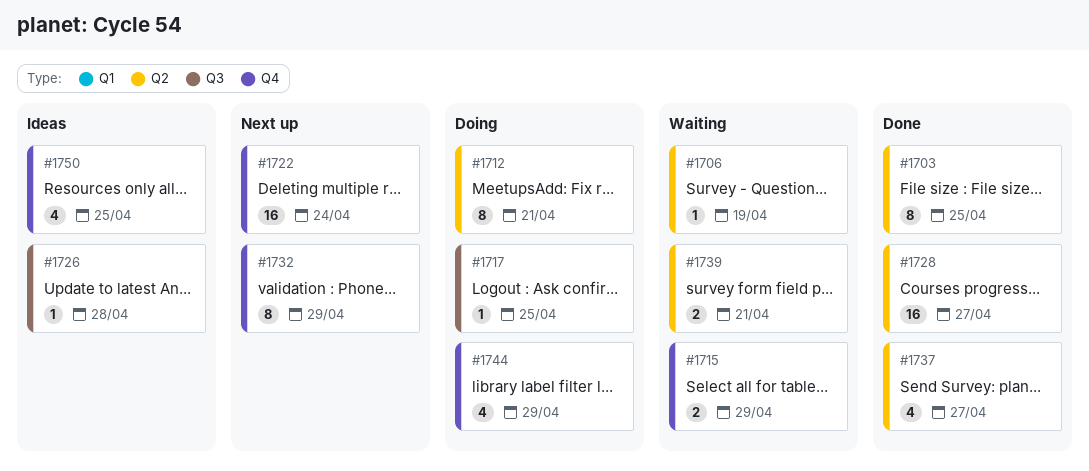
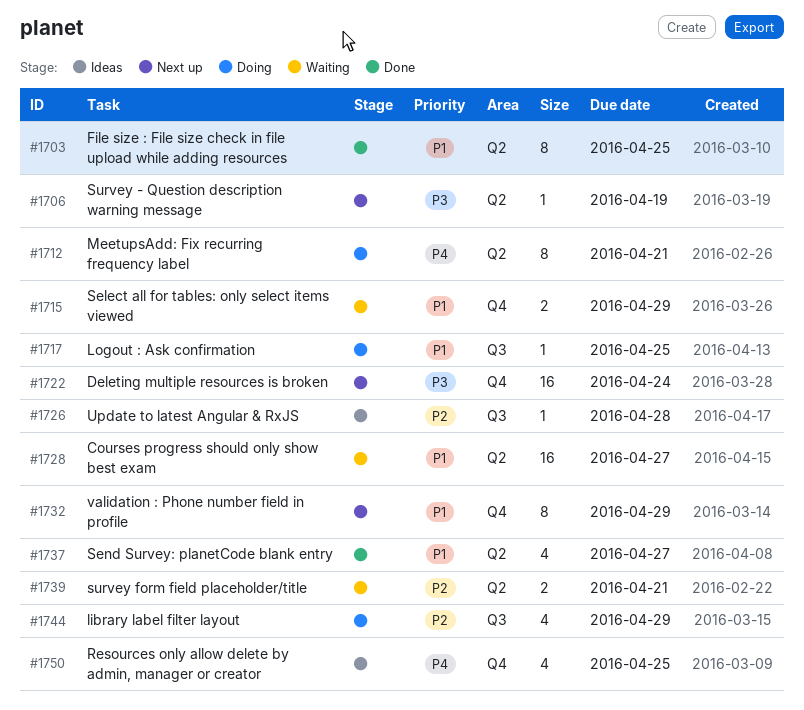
#1706, status: Waiting -> Next up
#1728, status: Done -> Waiting
#1744, label: Q4 -> Q3

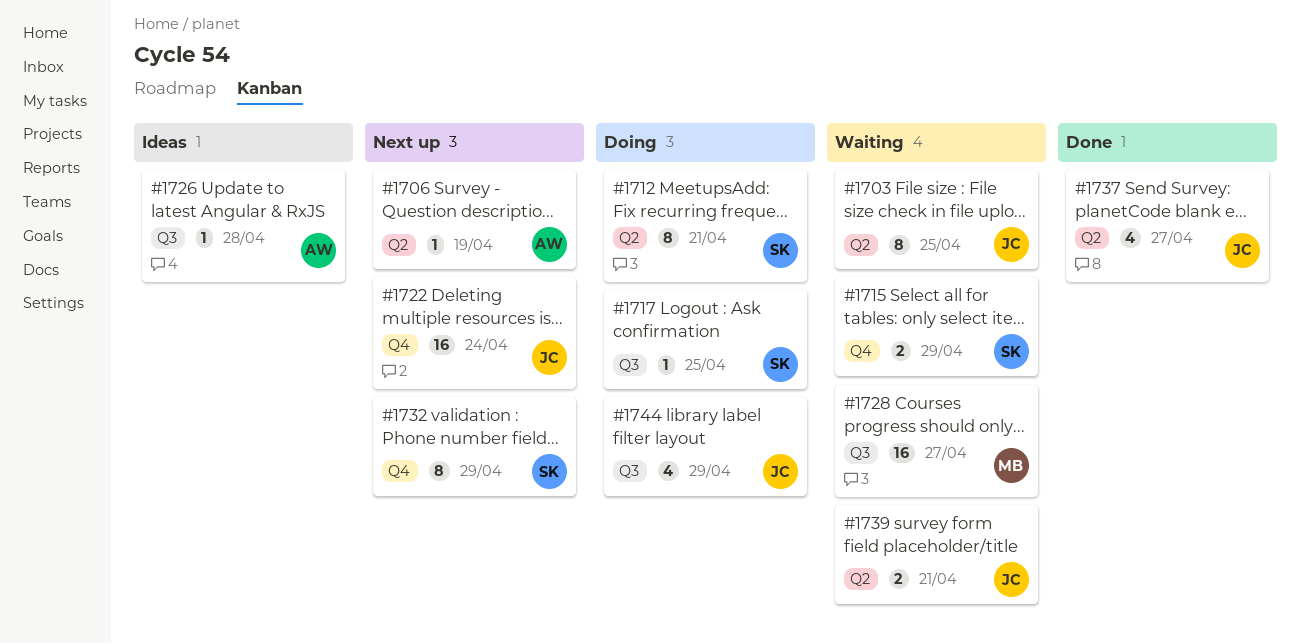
#1703, status: Done -> Waiting
#1728, label: Q2 -> Q3
#1750: present -> none

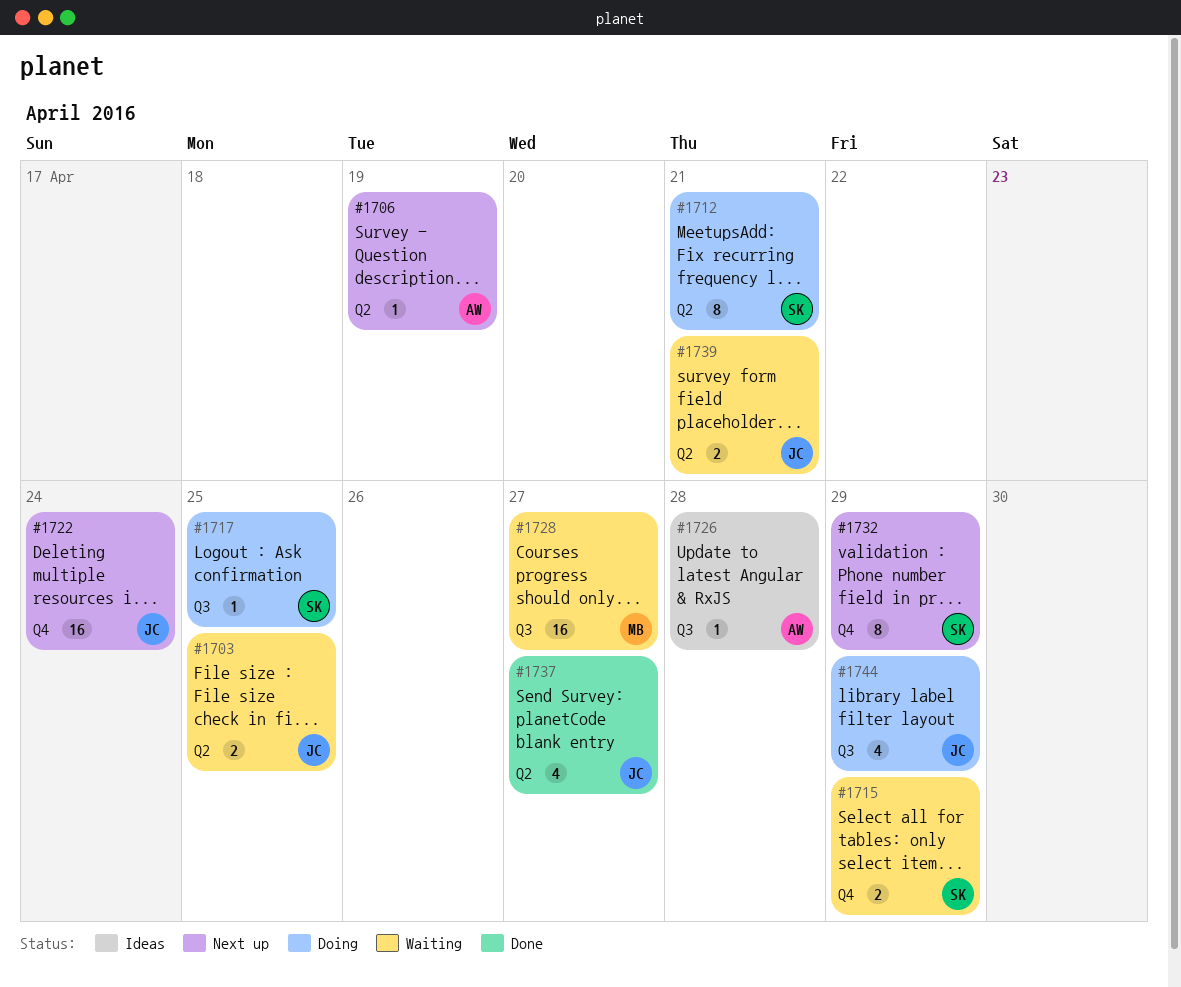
#1703, estimate: 8 -> 2

